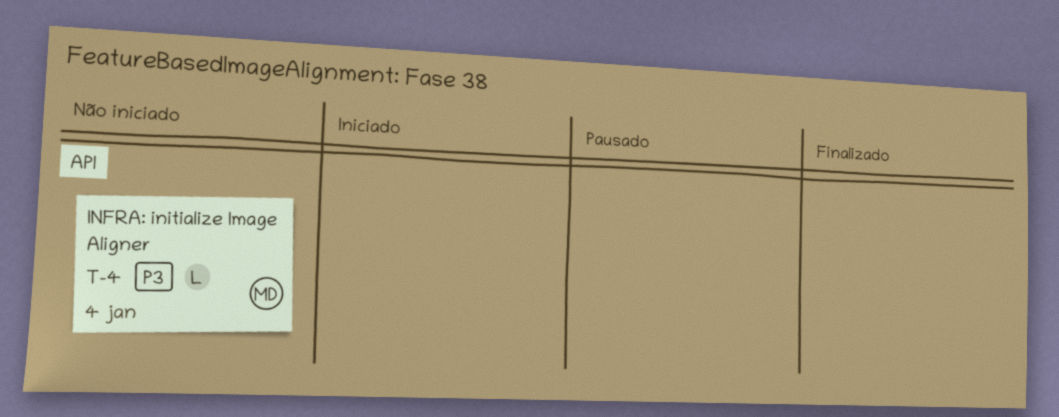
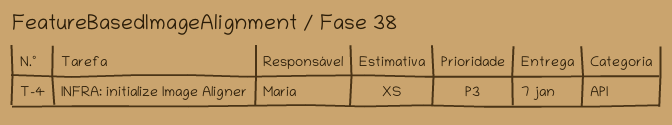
T-4, estimate: L -> XS
T-4, due: Jan 4 -> Jan 7

